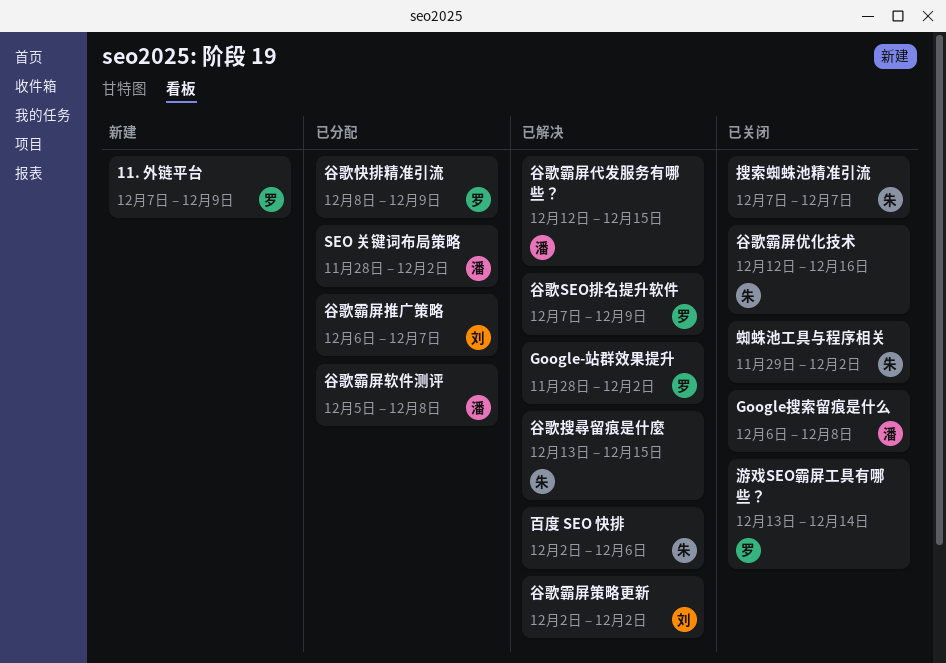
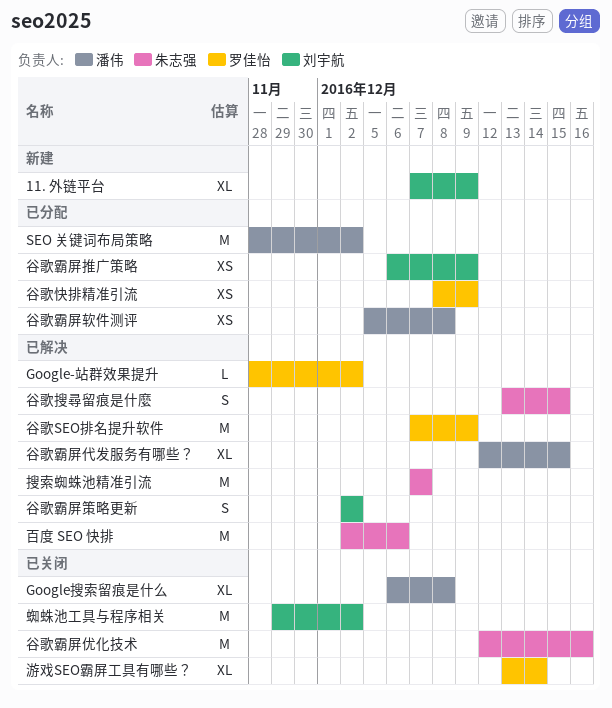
11. 外链平台, owner: 罗佳怡 -> 刘宇航
搜索蜘蛛池精准引流, status: 已关闭 -> 已解决
蜘蛛池工具与程序相关, owner: 朱志强 -> 刘宇航
谷歌霸屏推广策略, due: Dec 7 -> Dec 9

